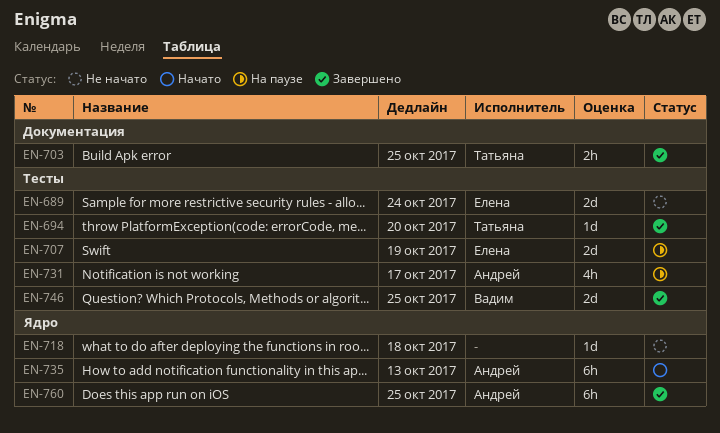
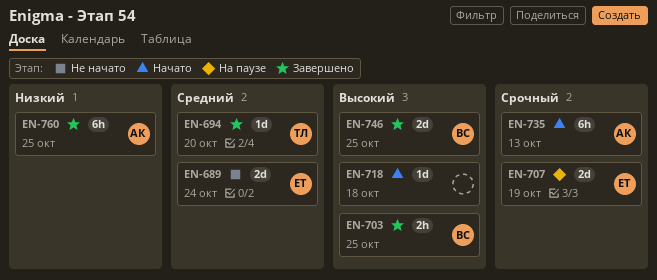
EN-703, owner: Татьяна -> Вадим
EN-718, status: Не начато -> Начато
EN-731: present -> none

